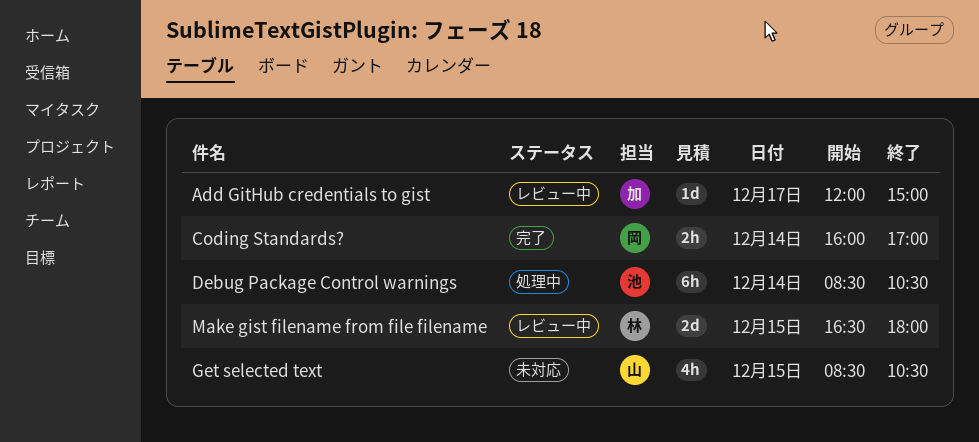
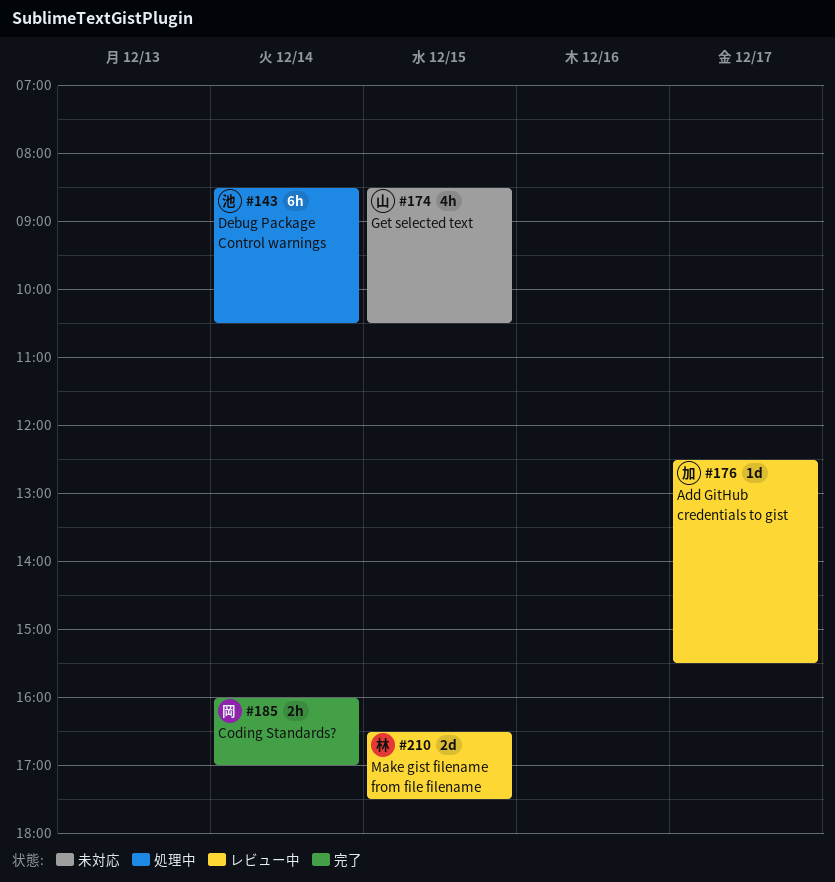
Add GitHub credentials to gist, begins: 12:00 -> 12:30
Add GitHub credentials to gist, ends: 15:00 -> 15:30
Make gist filename from file filename, ends: 18:00 -> 17:30

